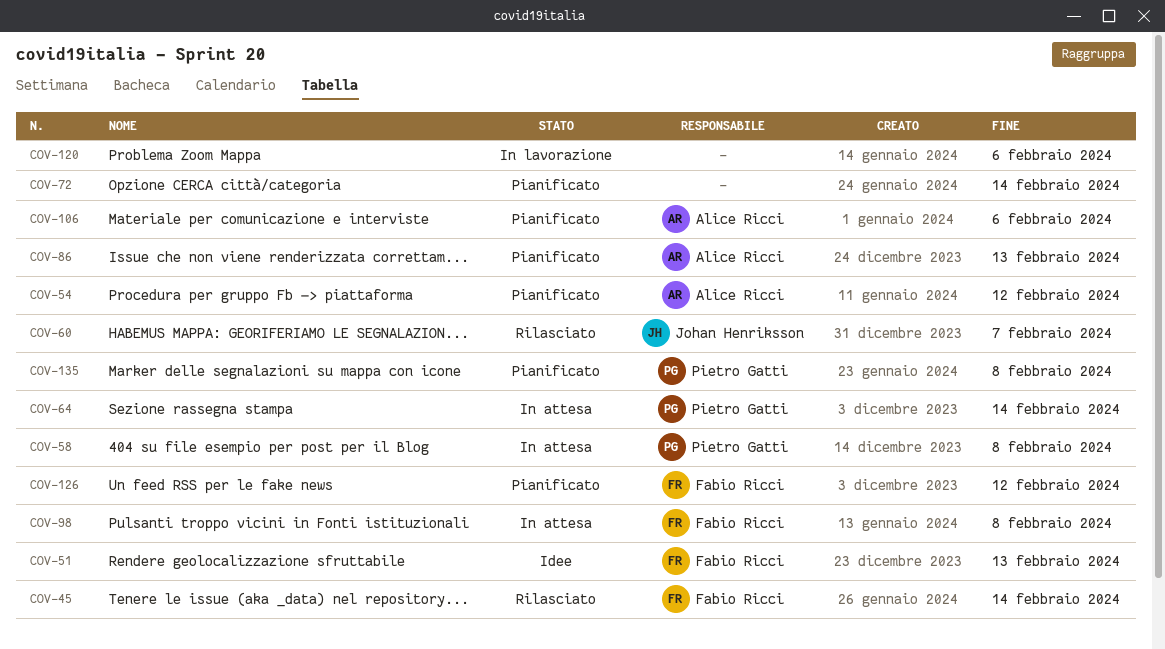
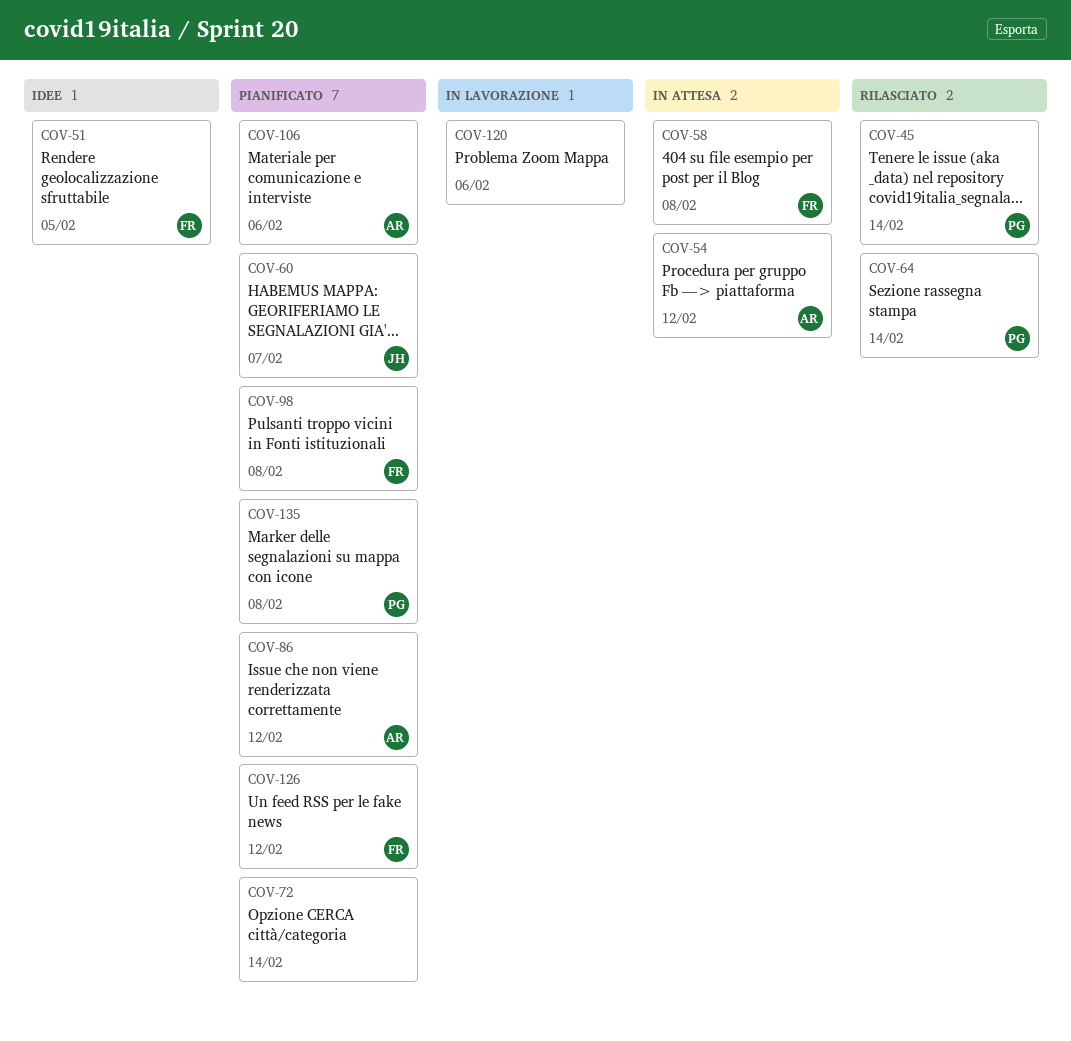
COV-45, owner: Fabio Ricci -> Pietro Gatti
COV-51, due: Feb 13 -> Feb 5
COV-54, status: Pianificato -> In attesa
COV-58, owner: Pietro Gatti -> Fabio Ricci
COV-60, status: Rilasciato -> Pianificato
COV-64, status: In attesa -> Rilasciato
COV-86, due: Feb 13 -> Feb 12
COV-98, status: In attesa -> Pianificato

